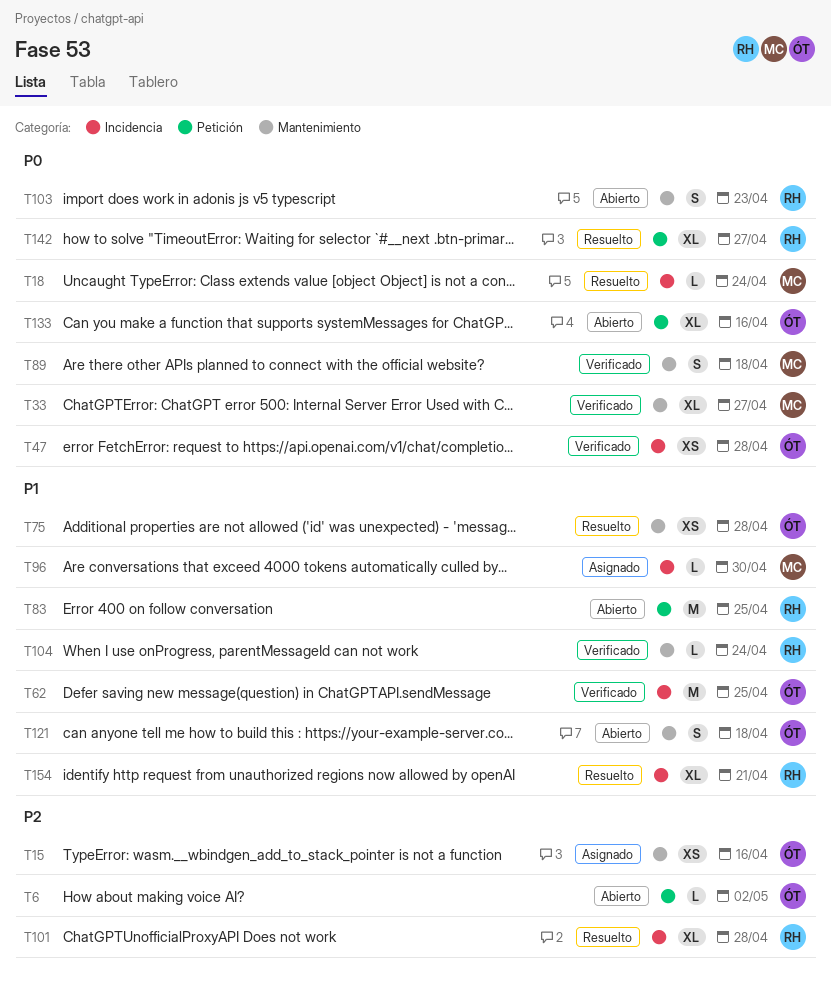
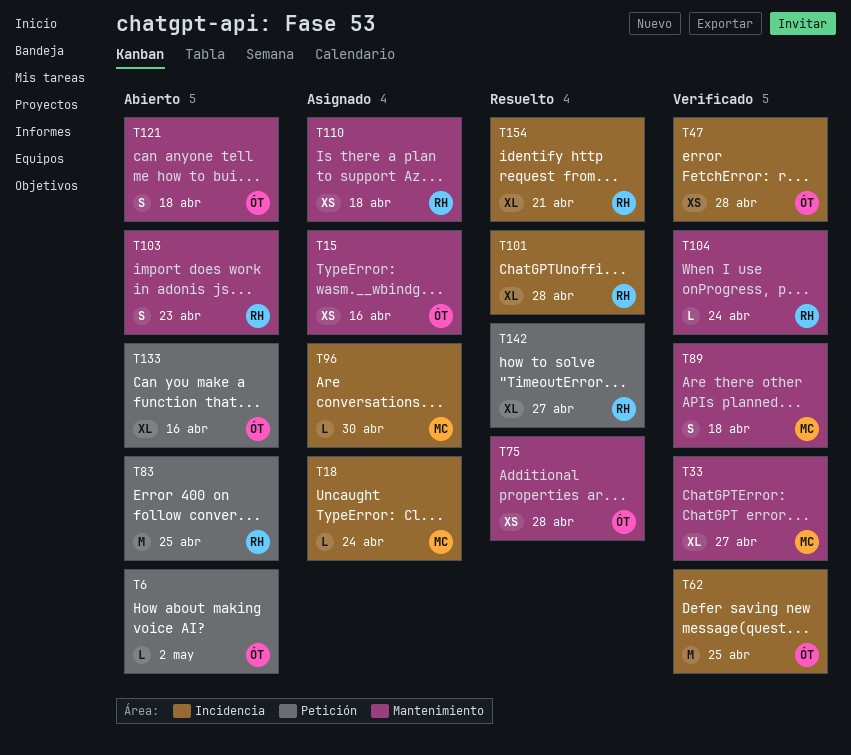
T18, status: Resuelto -> Asignado
T110: none -> present

